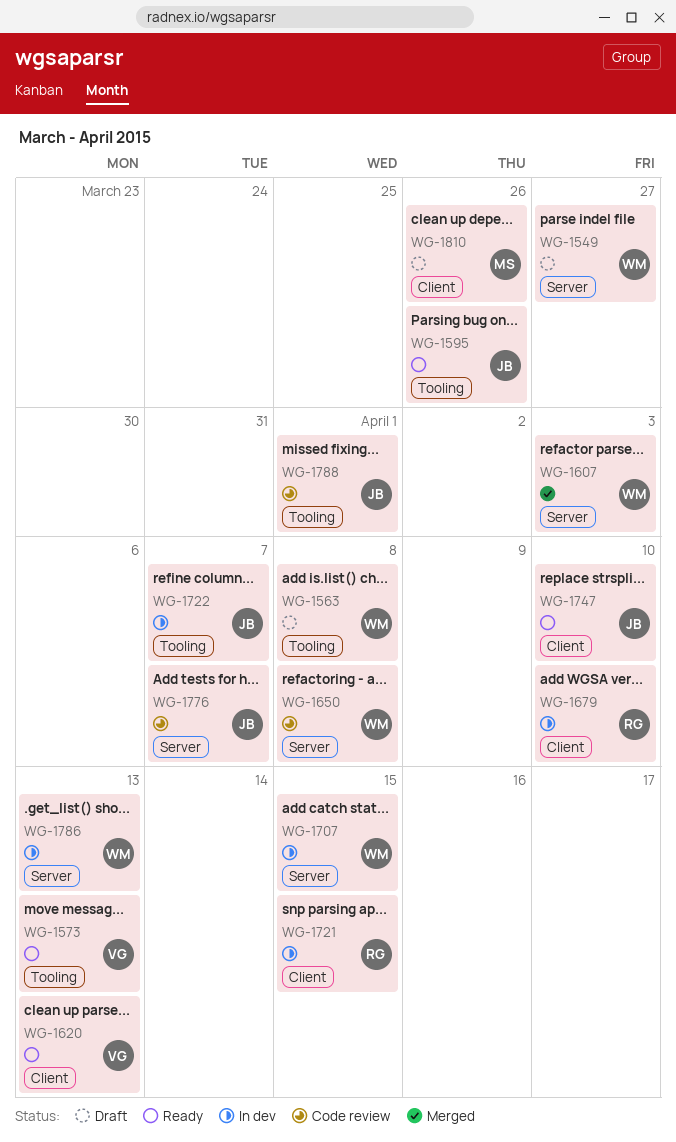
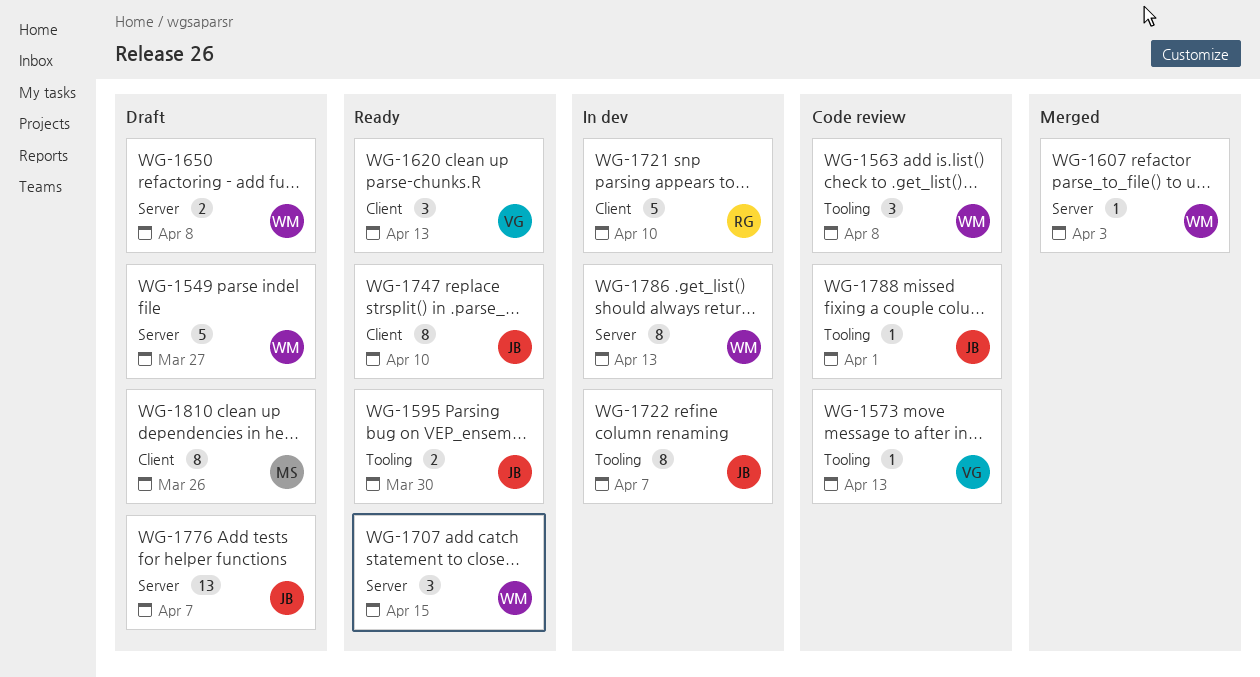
WG-1563, status: Draft -> Code review
WG-1573, status: Ready -> Code review
WG-1595, due: Mar 26 -> Mar 30
WG-1650, status: Code review -> Draft
WG-1679: present -> none
WG-1707, status: In dev -> Ready
WG-1721, due: Apr 15 -> Apr 10
WG-1776, status: Code review -> Draft

